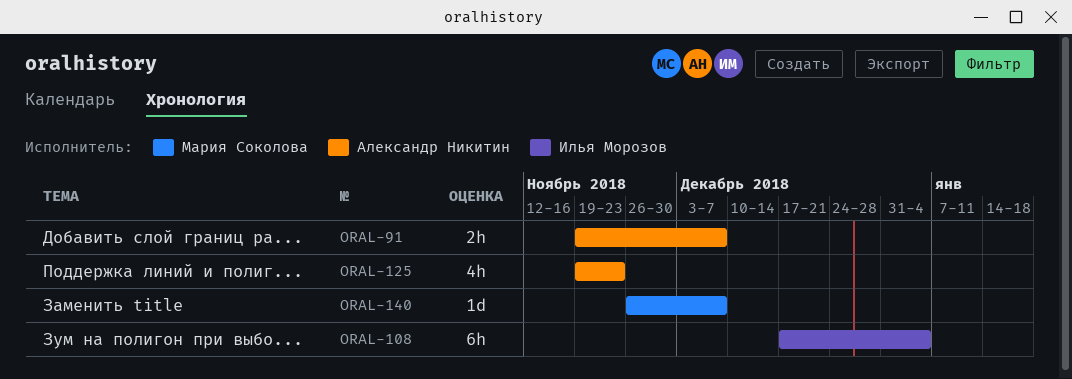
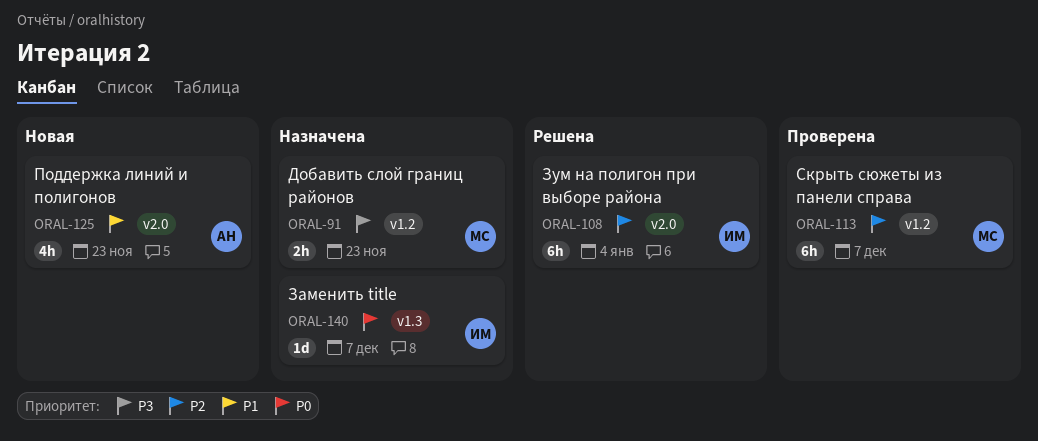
ORAL-91, owner: Александр Никитин -> Мария Соколова
ORAL-91, due: Dec 7 -> Nov 23
ORAL-113: none -> present
ORAL-140, owner: Мария Соколова -> Илья Морозов

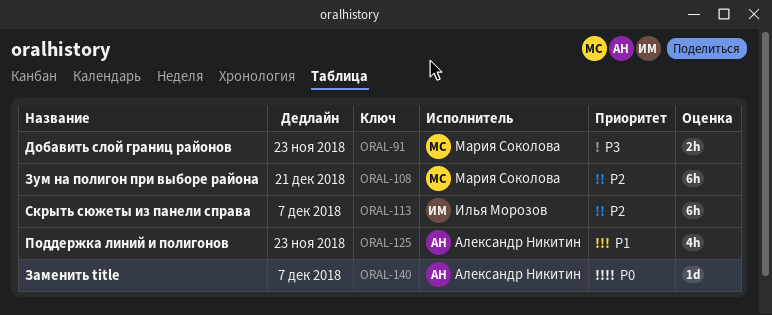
ORAL-108, owner: Илья Морозов -> Мария Соколова
ORAL-108, due: Jan 4 -> Dec 21
ORAL-113, owner: Мария Соколова -> Илья Морозов
ORAL-140, owner: Илья Морозов -> Александр Никитин

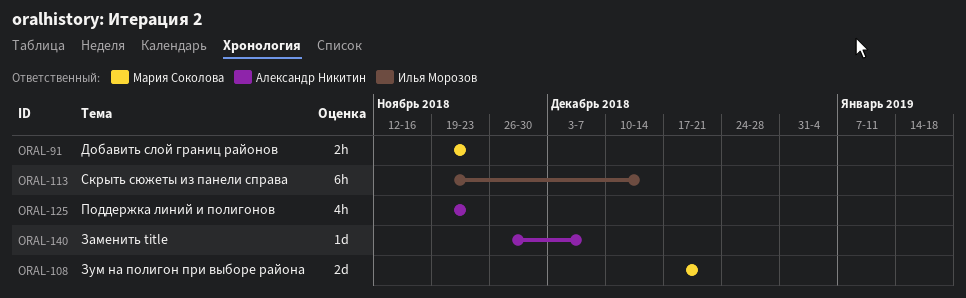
ORAL-108, estimate: 6h -> 2d
ORAL-113, due: Dec 7 -> Dec 14

